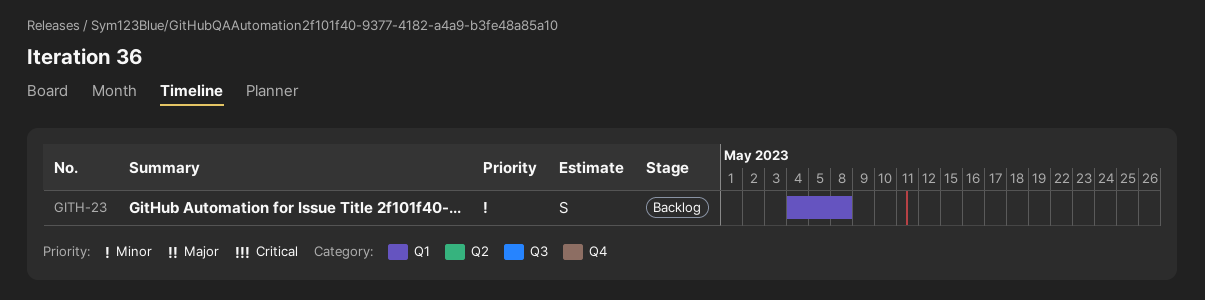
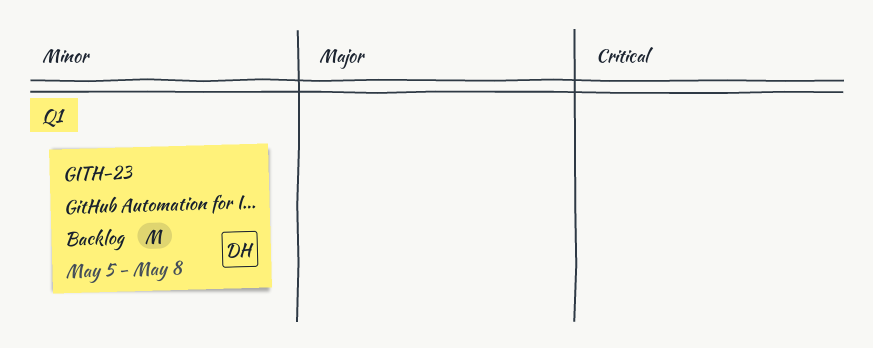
GITH-23, estimate: S -> M
GITH-23, start: May 4 -> May 5

